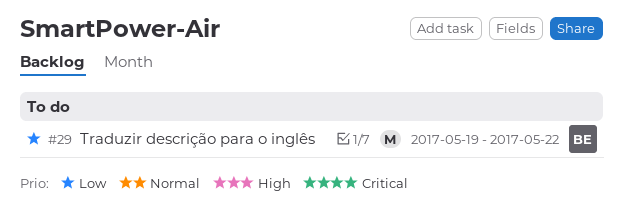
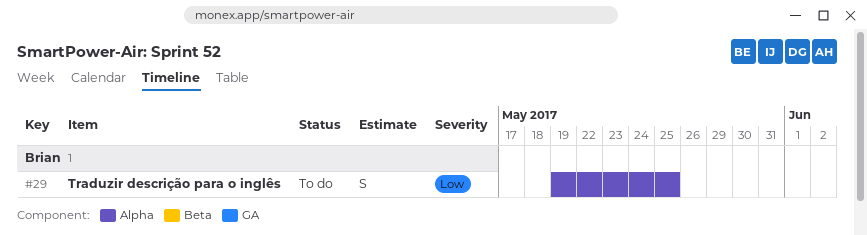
#29, estimate: M -> S
#29, due: May 22 -> May 25

